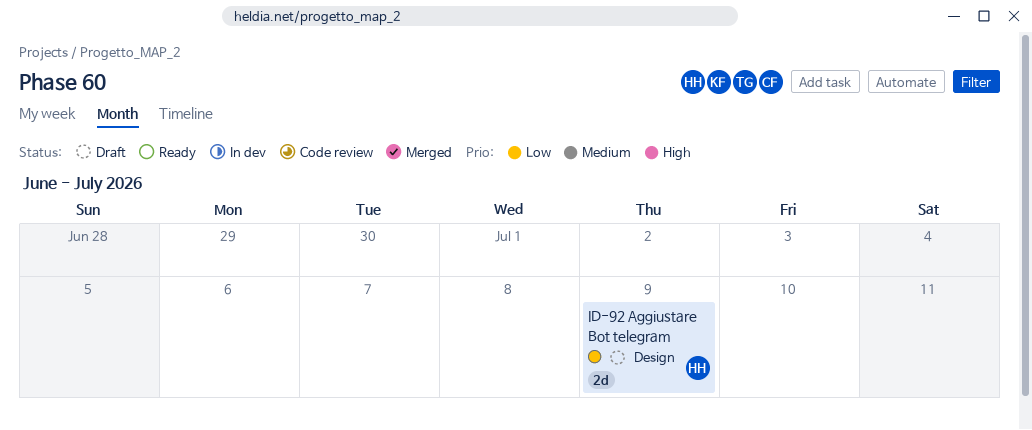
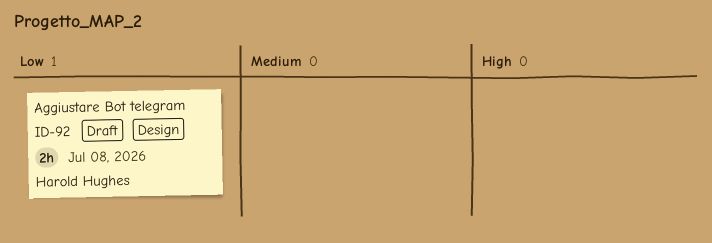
ID-92, estimate: 2d -> 2h
ID-92, due: Jul 9 -> Jul 8

